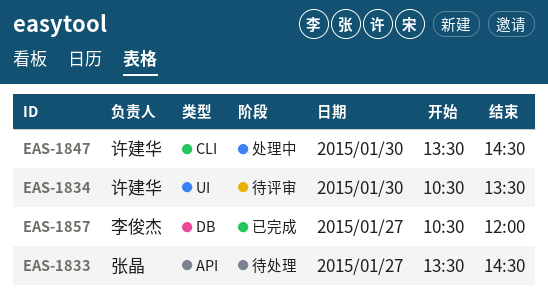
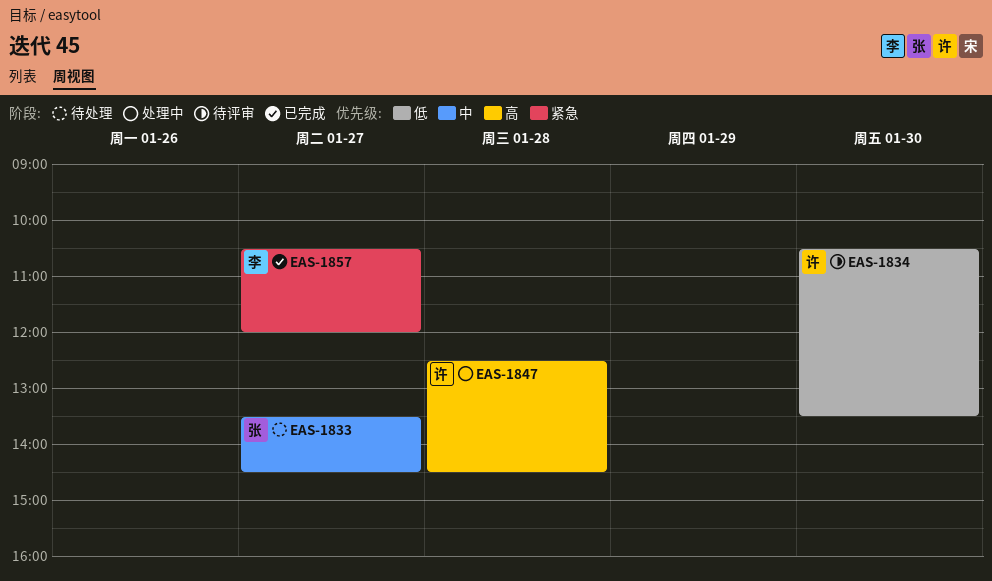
EAS-1847, day: Jan 30 -> Jan 28
EAS-1847, begins: 13:30 -> 12:30

